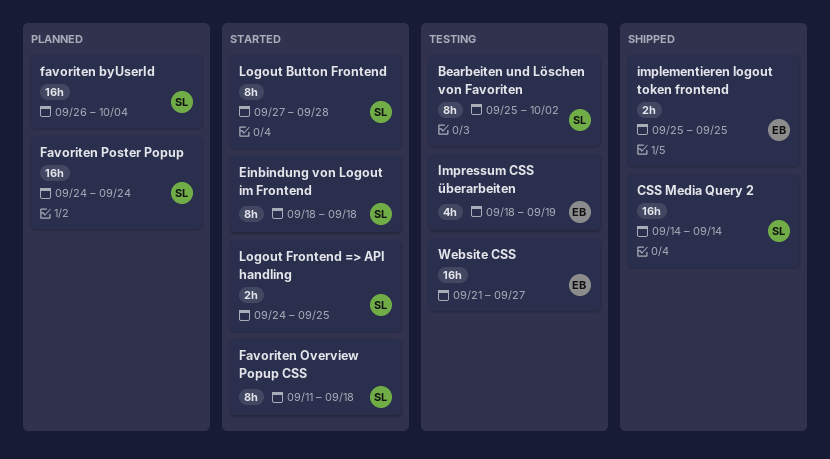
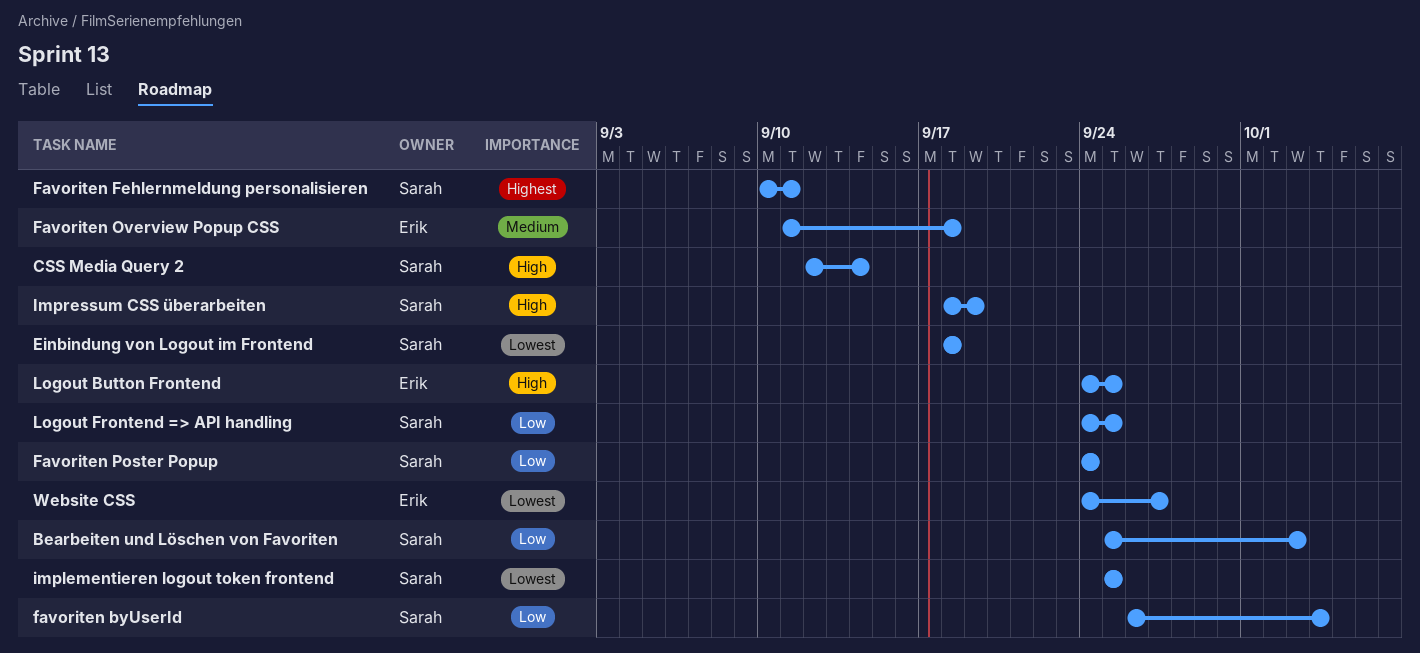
Bearbeiten und Löschen von Favoriten, due: Oct 2 -> Oct 3
CSS Media Query 2, start: Sep 14 -> Sep 12
Favoriten Fehlernmeldung personalisieren: none -> present
Favoriten Overview Popup CSS, owner: Sarah -> Erik
implementieren logout token frontend, owner: Erik -> Sarah
Impressum CSS überarbeiten, owner: Erik -> Sarah
Logout Button Frontend, owner: Sarah -> Erik
Logout Button Frontend, start: Sep 27 -> Sep 24
Logout Button Frontend, due: Sep 28 -> Sep 25
Website CSS, start: Sep 21 -> Sep 24

